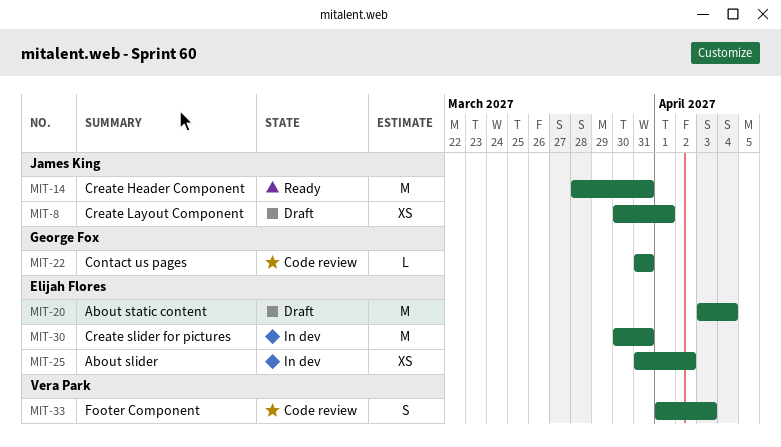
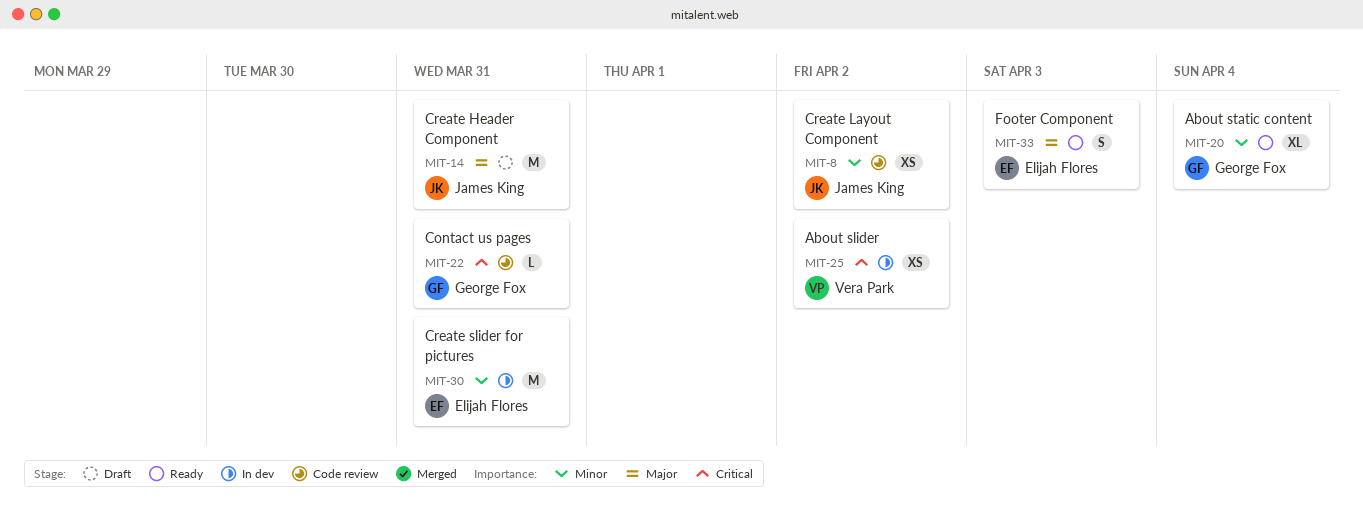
MIT-8, status: Draft -> Code review
MIT-8, due: Apr 1 -> Apr 2
MIT-14, status: Ready -> Draft
MIT-20, status: Draft -> Ready
MIT-20, owner: Elijah Flores -> George Fox
MIT-20, estimate: M -> XL
MIT-25, owner: Elijah Flores -> Vera Park
MIT-33, status: Code review -> Ready
MIT-33, owner: Vera Park -> Elijah Flores

